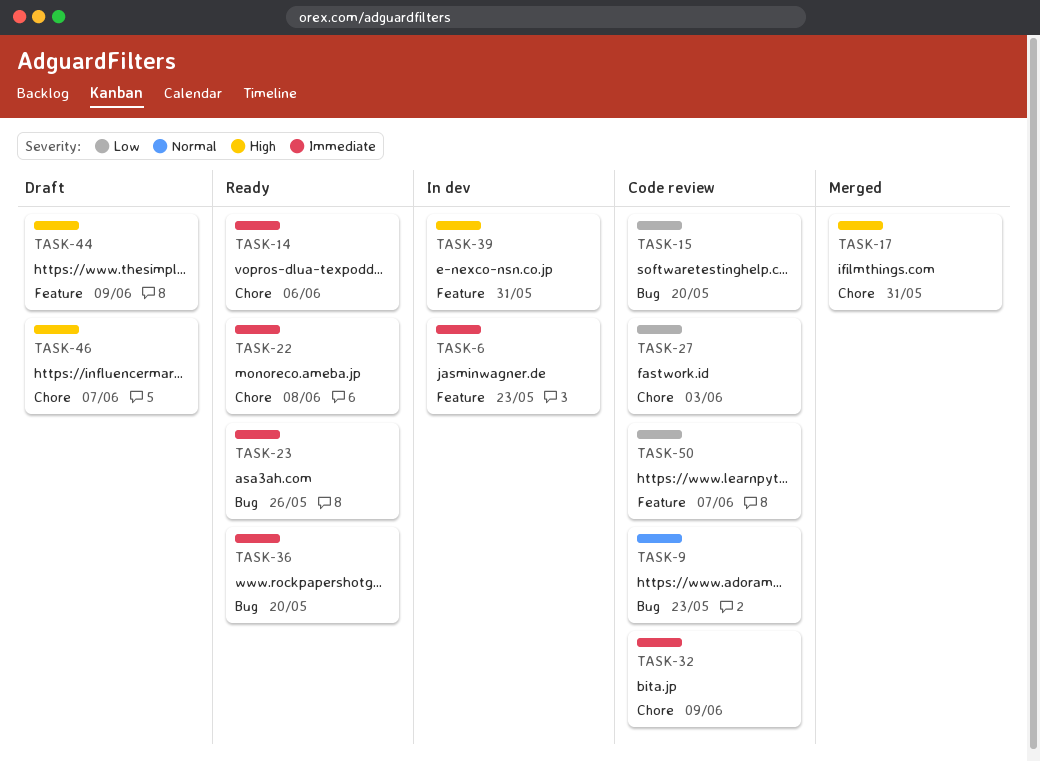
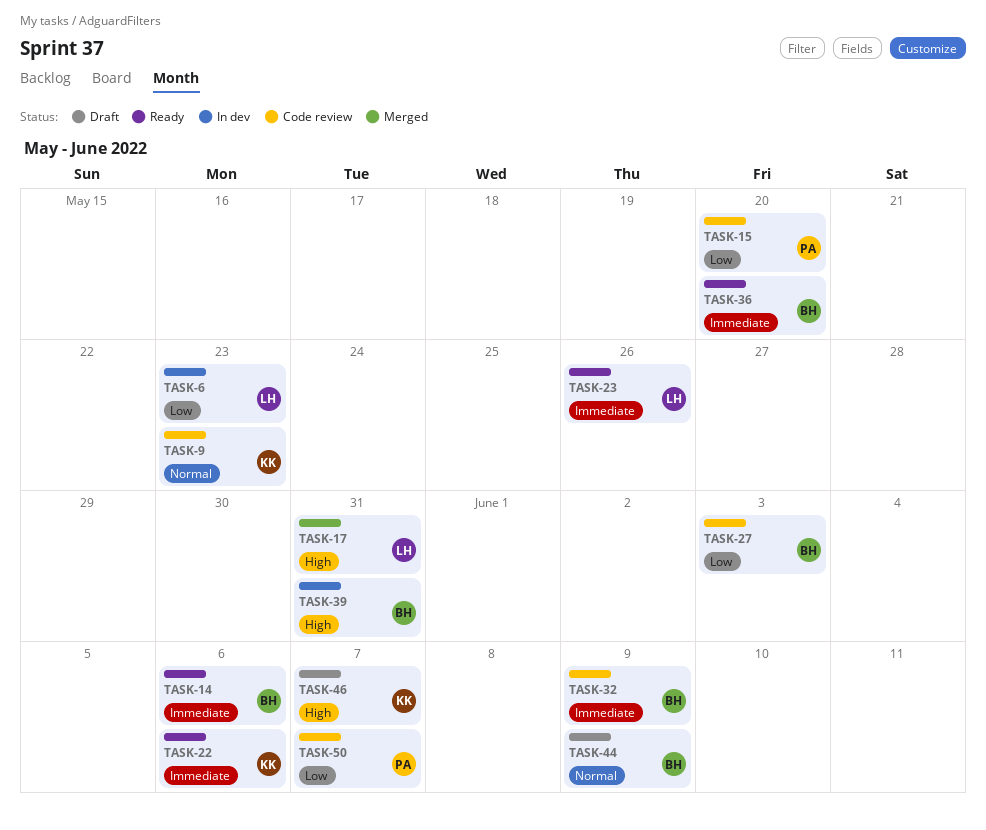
TASK-6, priority: Immediate -> Low
TASK-22, due: Jun 8 -> Jun 6
TASK-44, priority: High -> Normal

